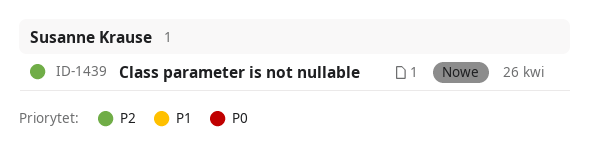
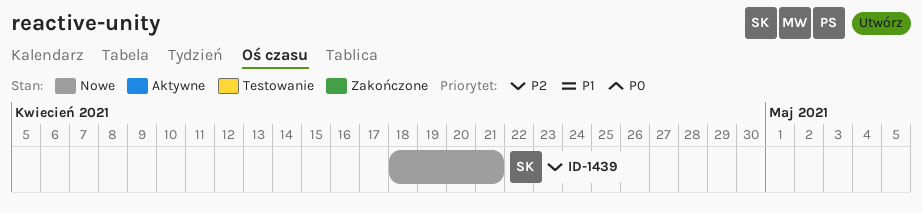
ID-1439, due: Apr 26 -> Apr 21

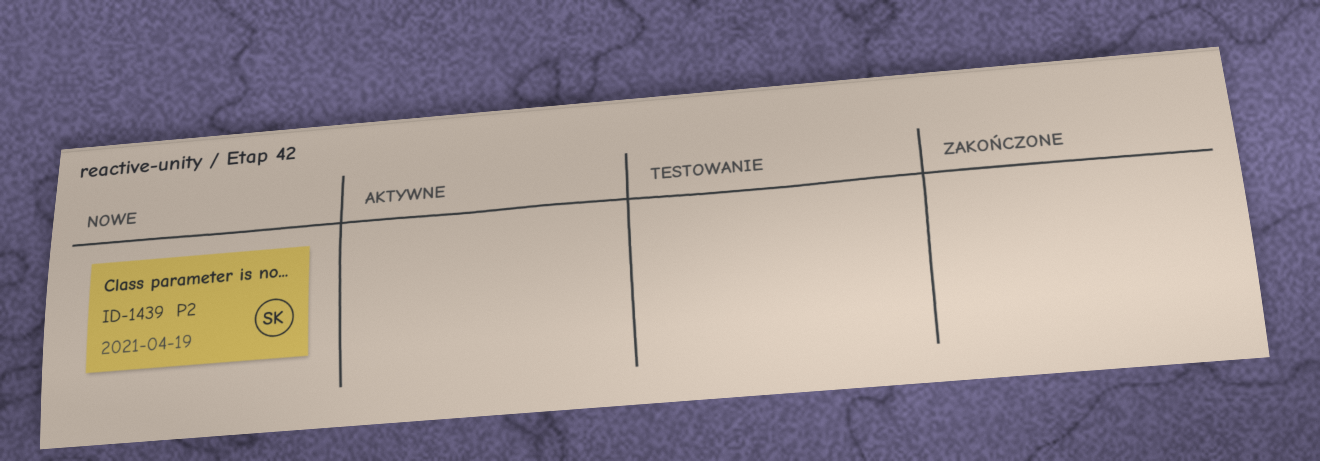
ID-1439, due: Apr 21 -> Apr 19

